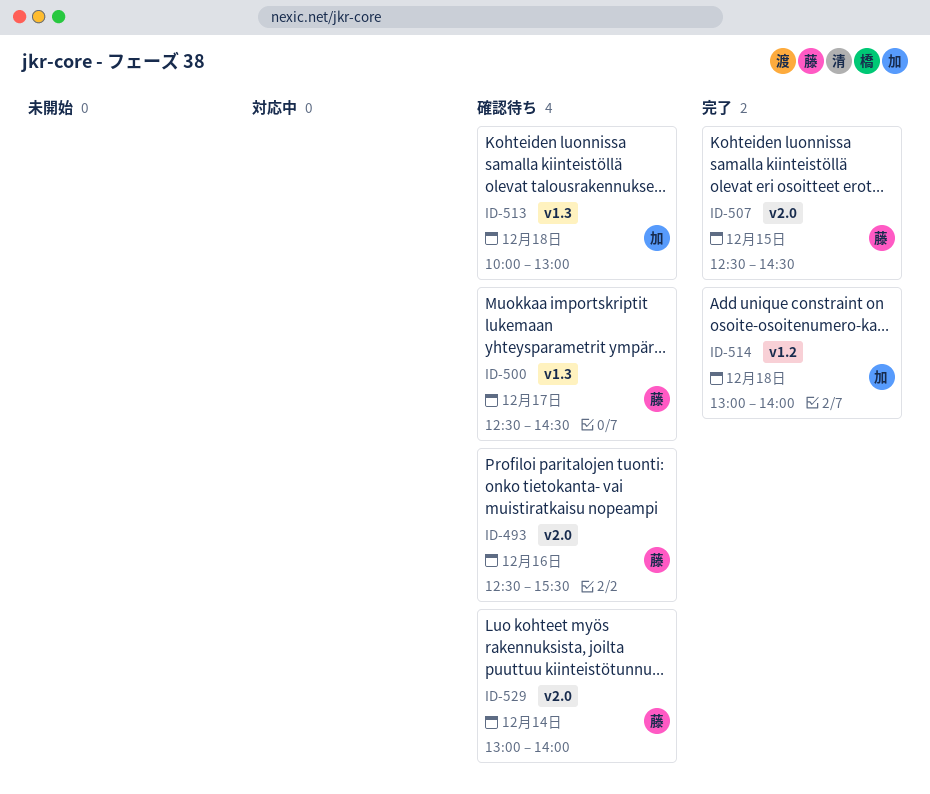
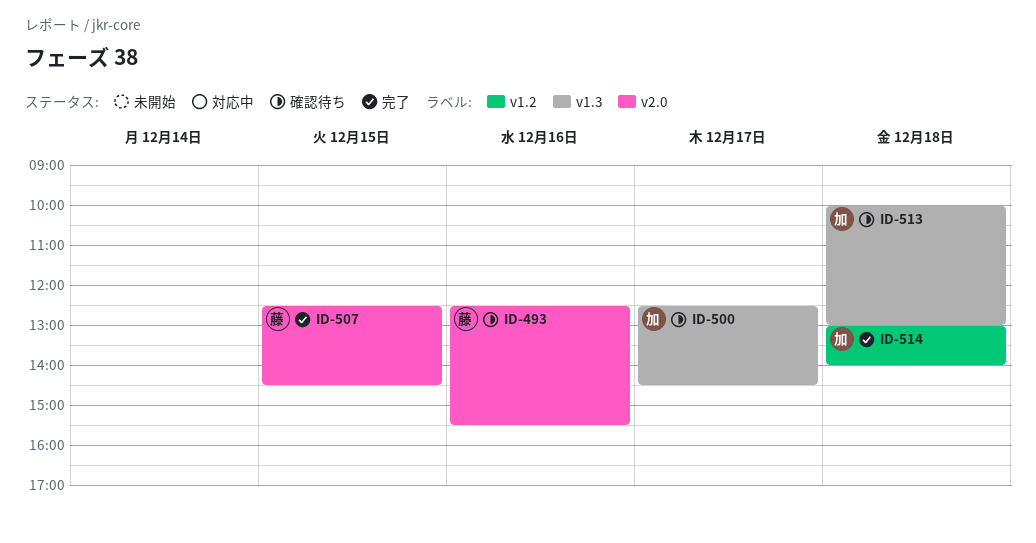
ID-500, owner: 藤 -> 加
ID-529: present -> none

